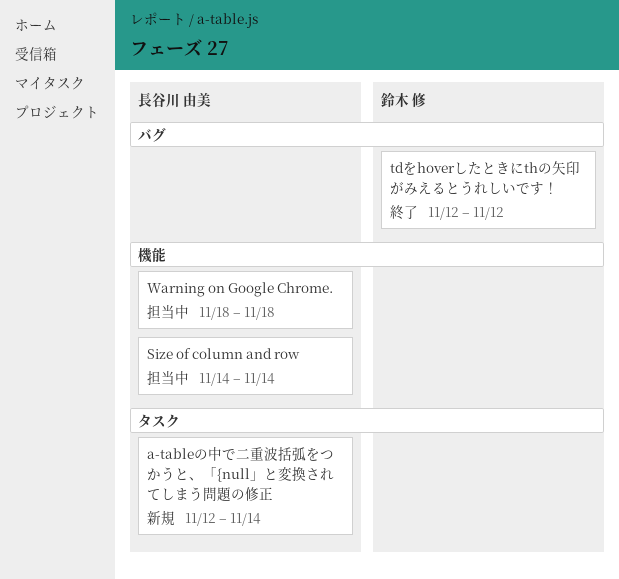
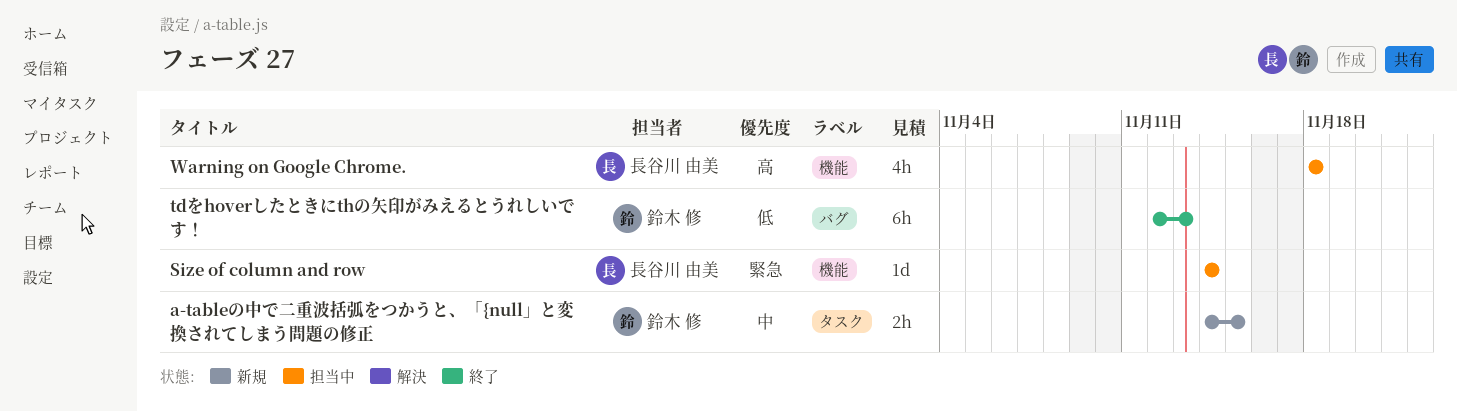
a-tableの中で二重波括弧をつかうと、「{null」と変換されてしまう問題の修正, owner: 長谷川 由美 -> 鈴木 修
a-tableの中で二重波括弧をつかうと、「{null」と変換されてしまう問題の修正, start: Nov 12 -> Nov 14
a-tableの中で二重波括弧をつかうと、「{null」と変換されてしまう問題の修正, due: Nov 14 -> Nov 15
tdをhoverしたときにthの矢印がみえるとうれしいです！, due: Nov 12 -> Nov 13

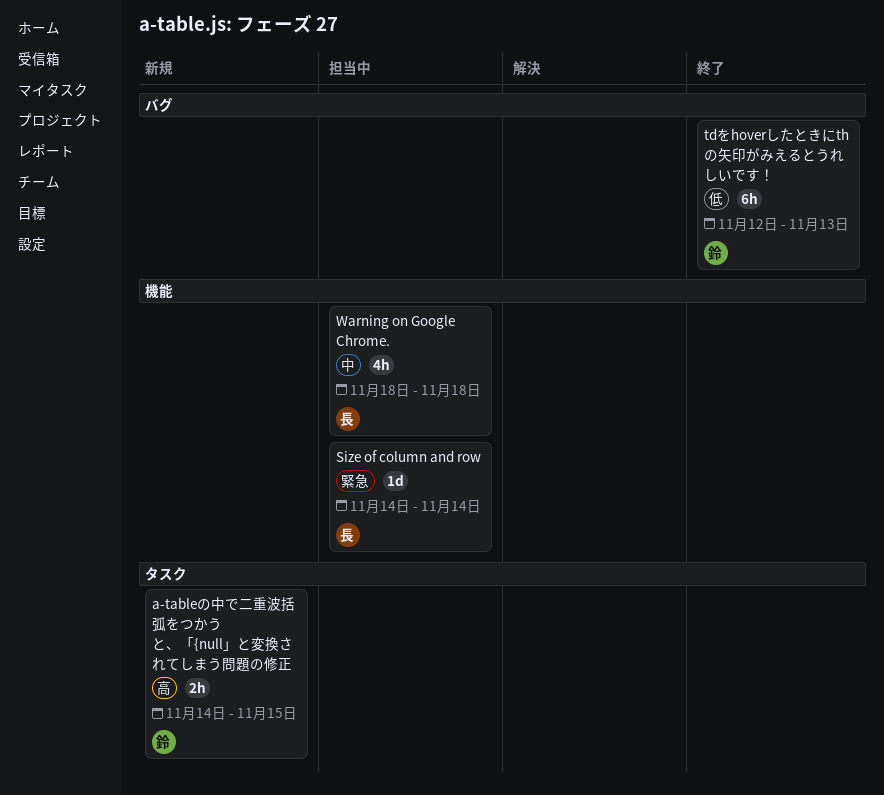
a-tableの中で二重波括弧をつかうと、「{null」と変換されてしまう問題の修正, priority: 中 -> 高
Warning on Google Chrome., priority: 高 -> 中

